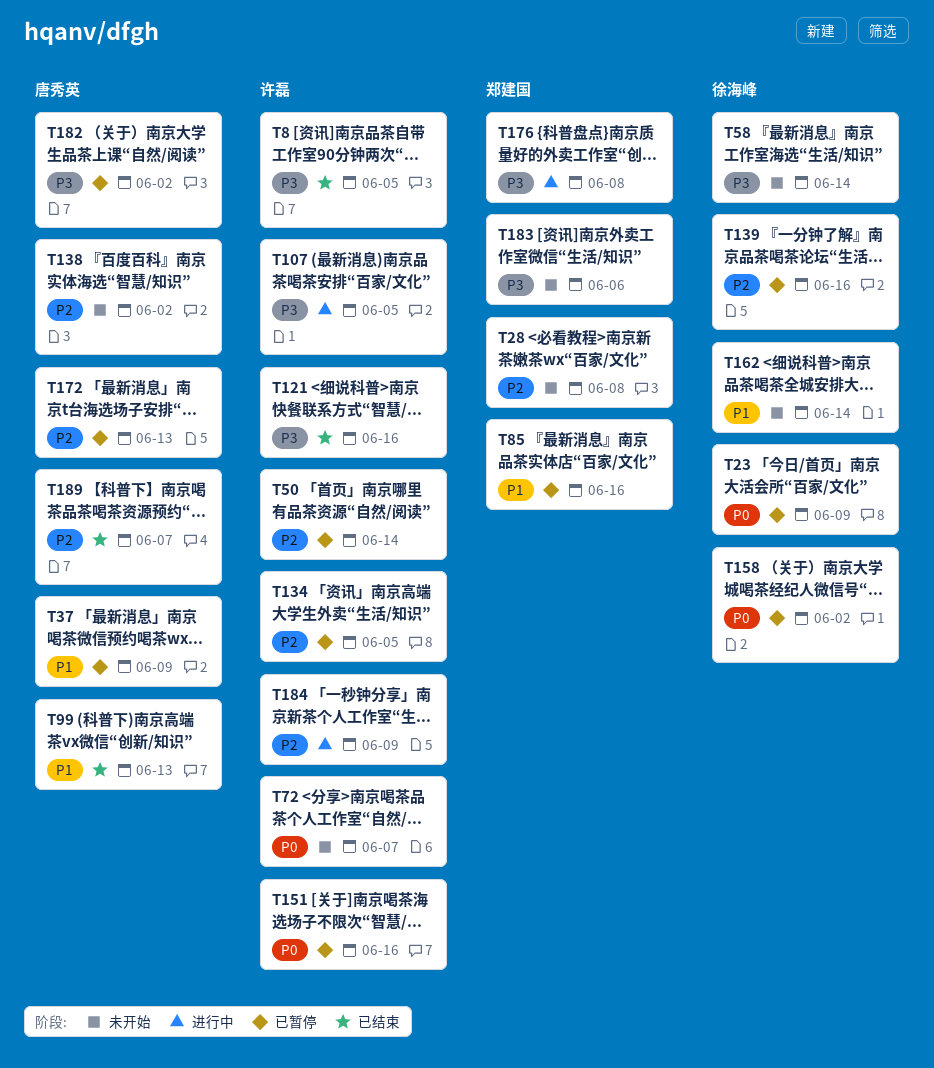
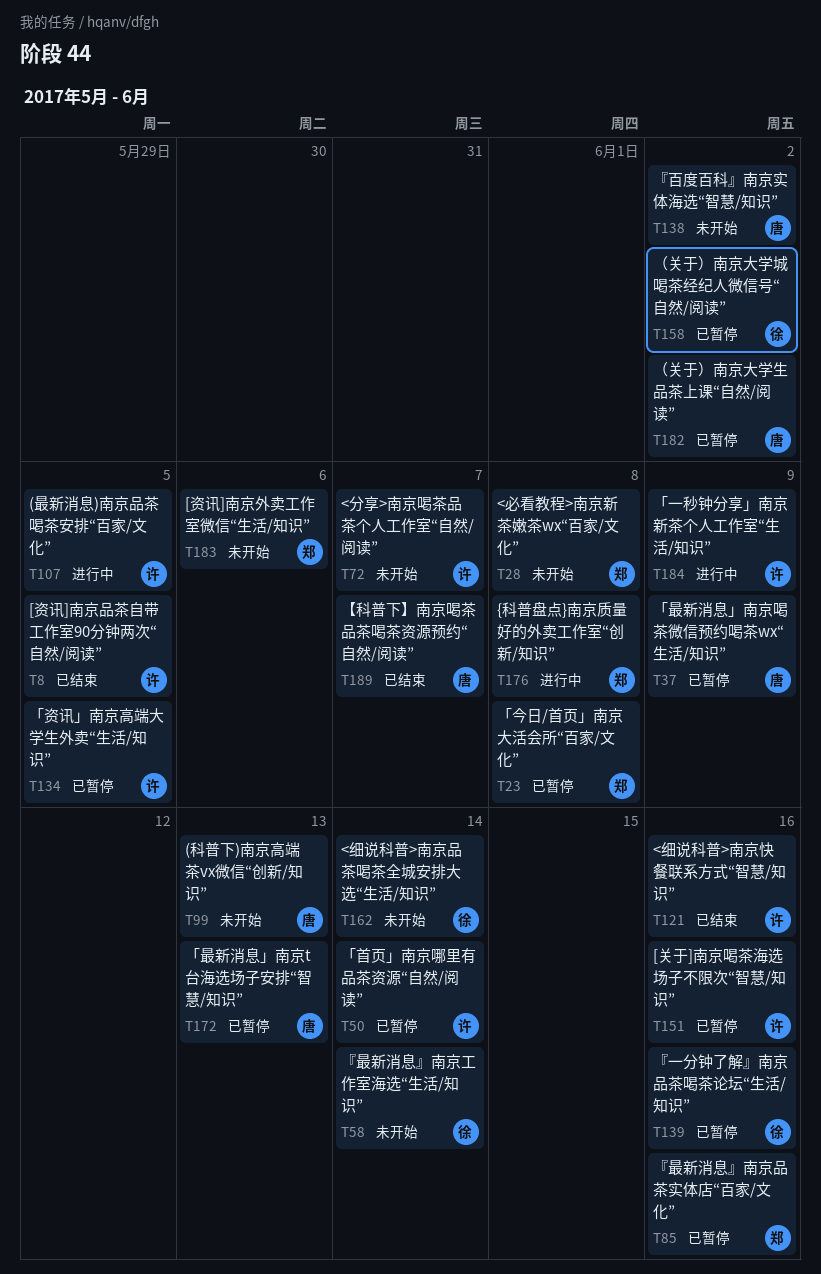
T23, owner: 徐海峰 -> 郑建国
T23, due: Jun 9 -> Jun 8
T99, status: 已结束 -> 未开始

